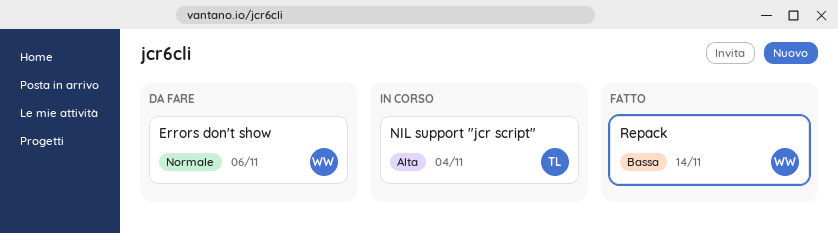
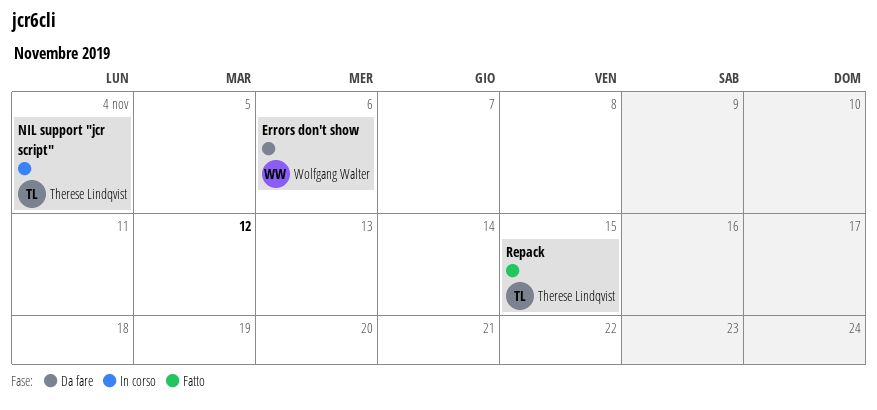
Repack, owner: Wolfgang Walter -> Therese Lindqvist
Repack, due: Nov 14 -> Nov 15

